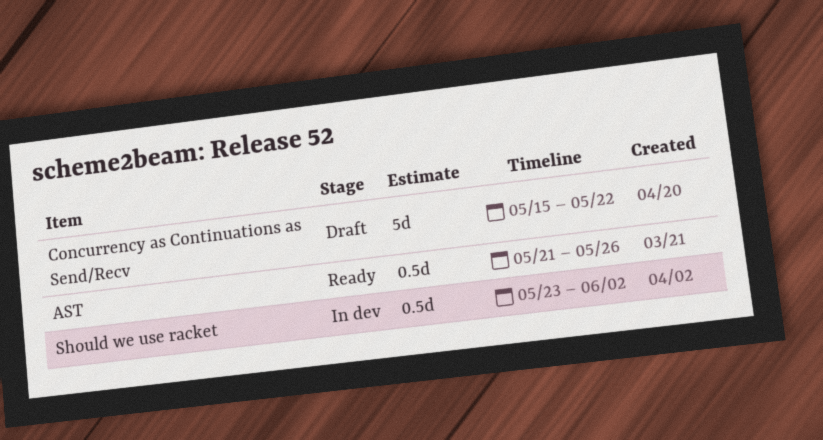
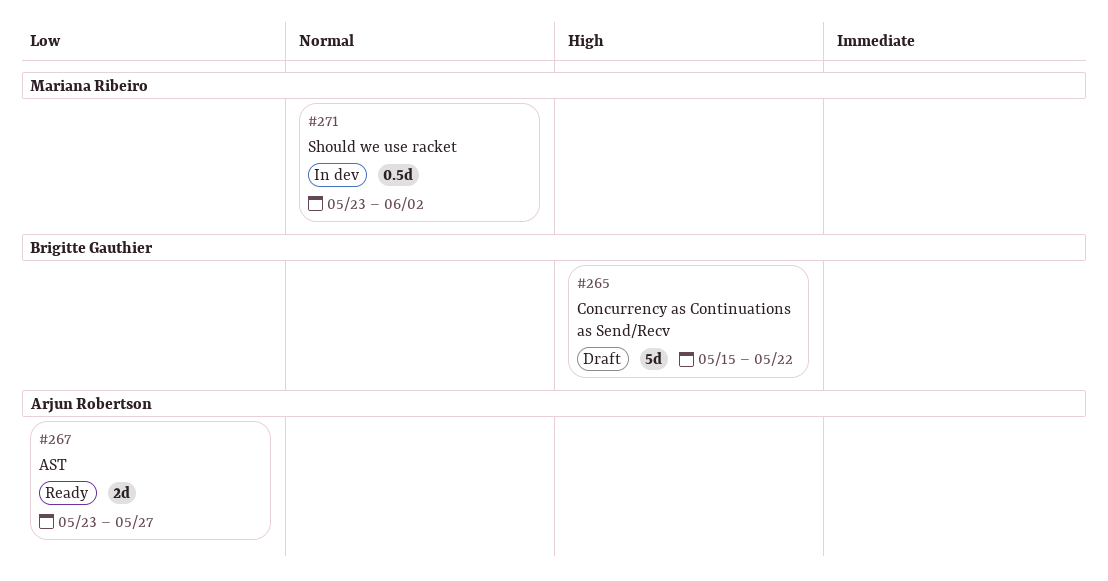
AST, estimate: 0.5d -> 2d
AST, start: May 21 -> May 23
AST, due: May 26 -> May 27

